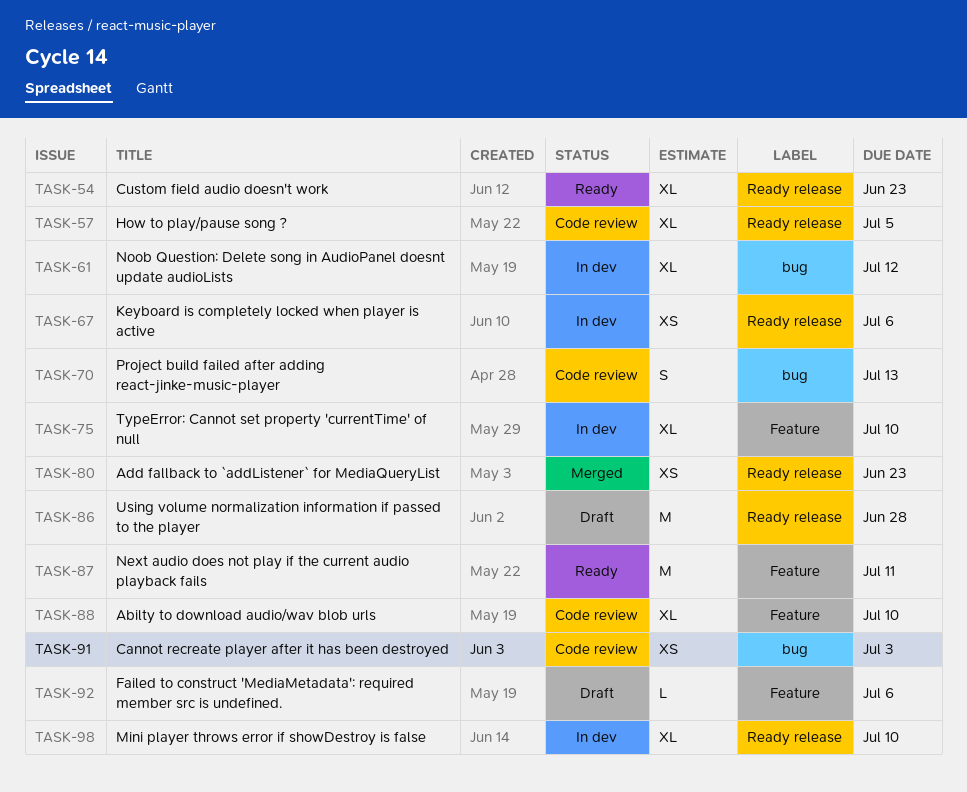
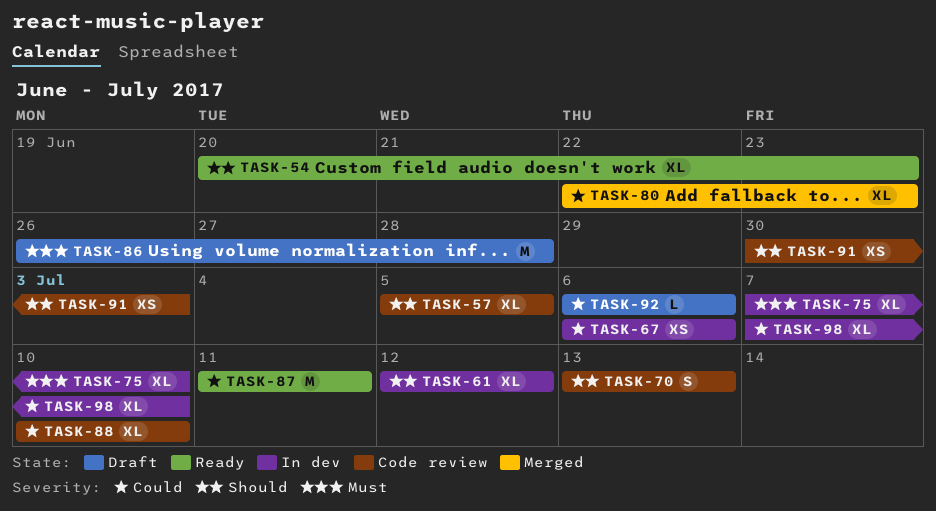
TASK-80, estimate: XS -> XL

